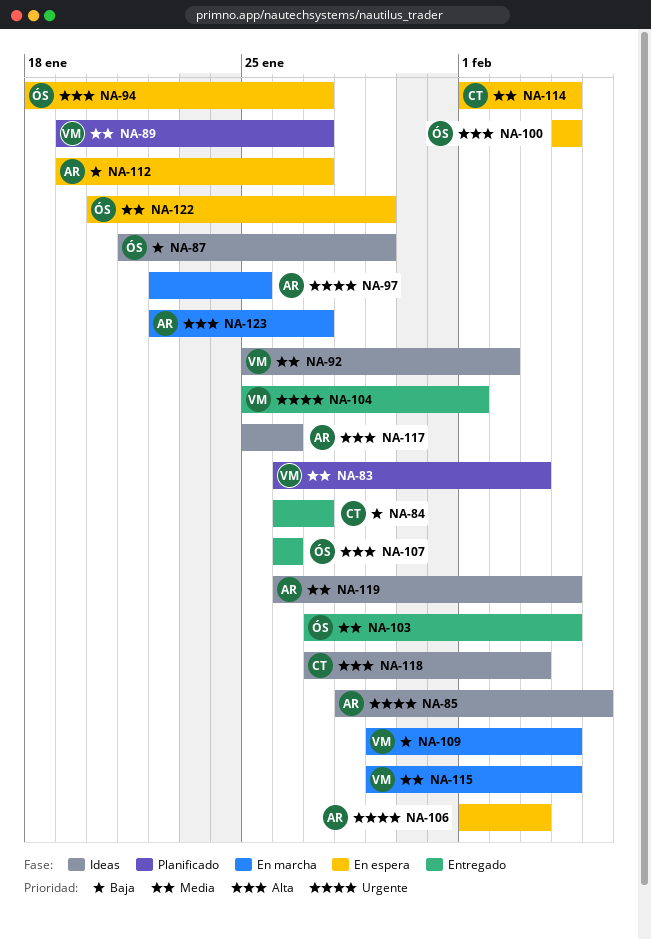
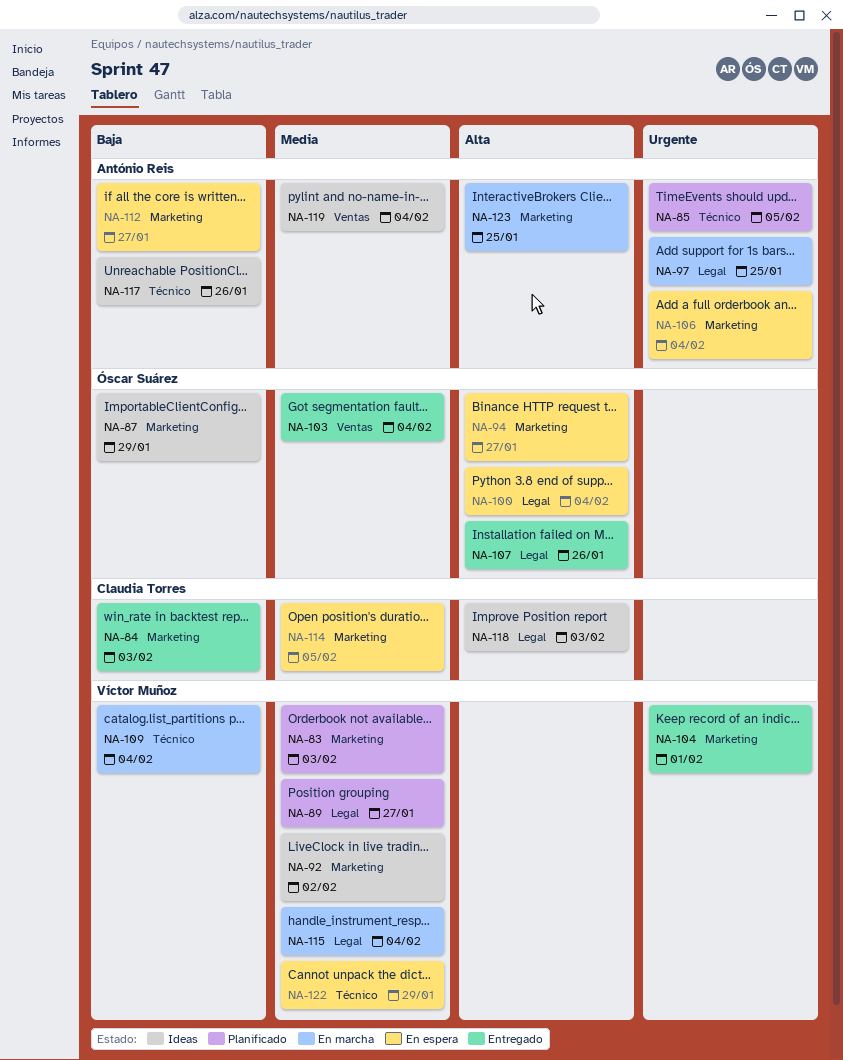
NA-84, due: Jan 27 -> Feb 3
NA-85, status: Ideas -> Planificado
NA-106, due: Feb 3 -> Feb 4
NA-114, due: Feb 4 -> Feb 5
NA-117, priority: Alta -> Baja
NA-122, owner: Óscar Suárez -> Víctor Muñoz
NA-123, due: Jan 27 -> Jan 25

